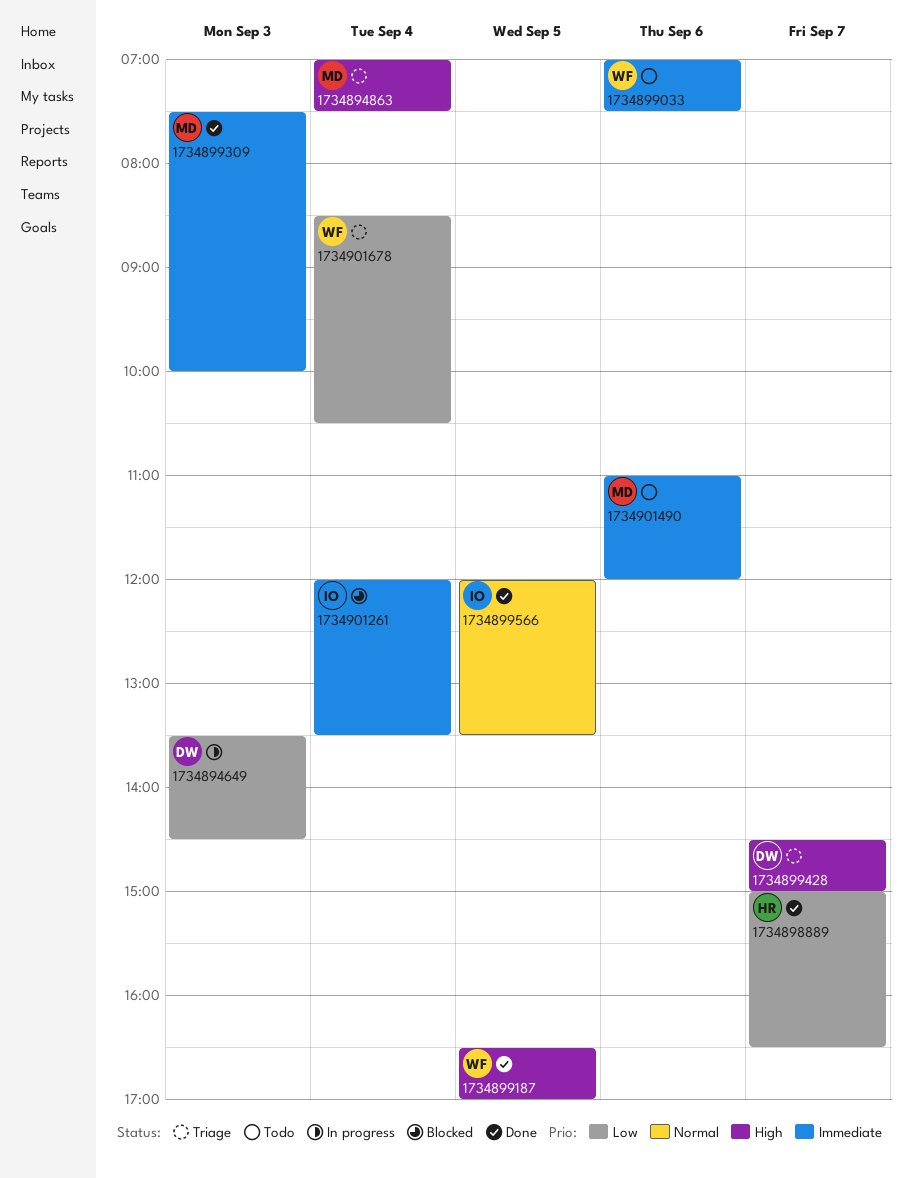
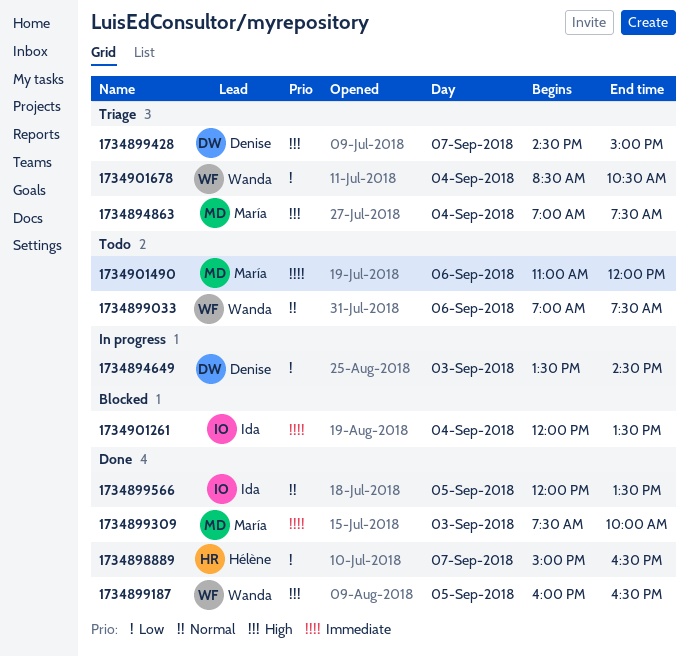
1734899033, priority: Immediate -> Normal
1734899187, begins: 16:30 -> 16:00
1734899187, ends: 17:00 -> 16:30

